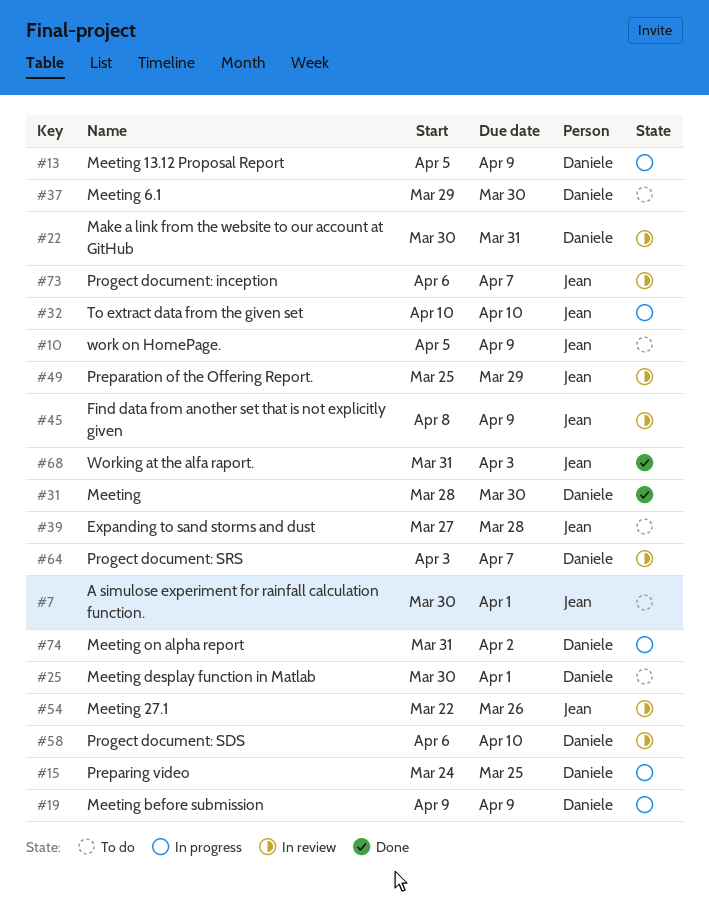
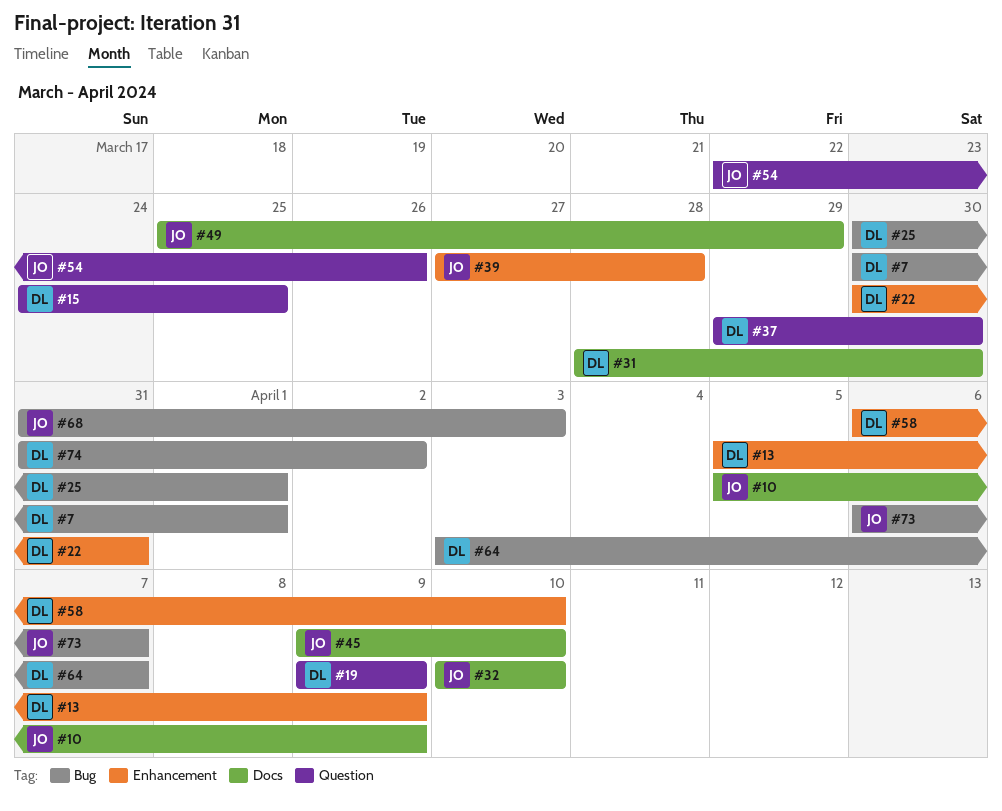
#7, owner: Jean -> Daniele
#45, start: Apr 8 -> Apr 9
#45, due: Apr 9 -> Apr 10

